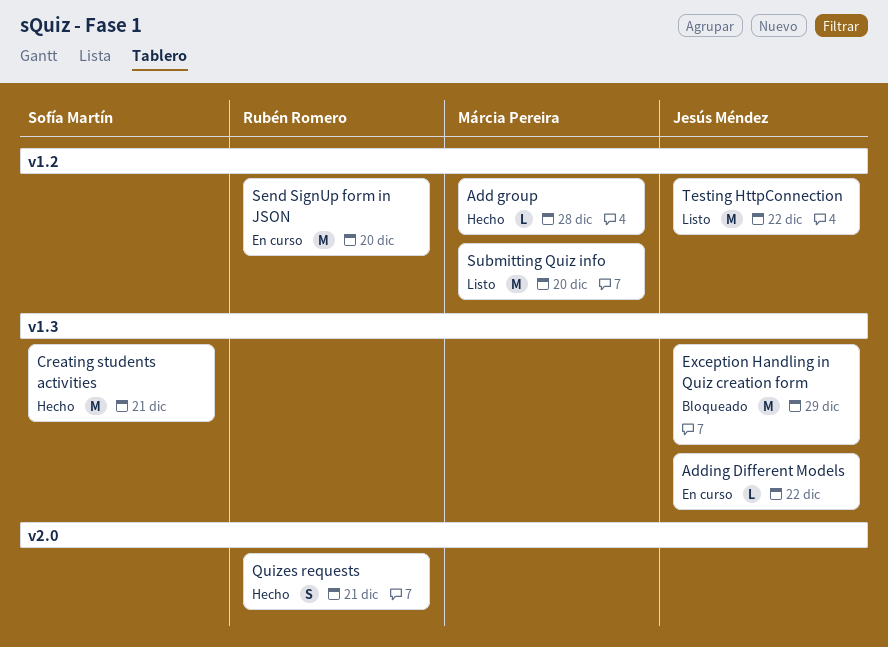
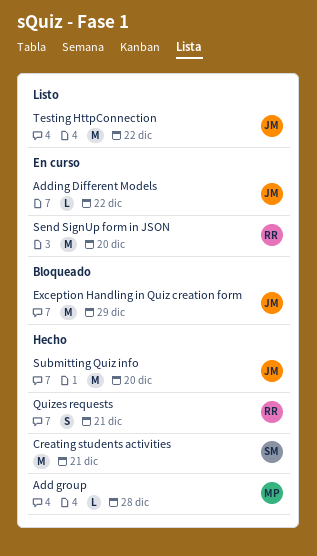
Submitting Quiz info, status: Listo -> Hecho
Submitting Quiz info, owner: Márcia Pereira -> Jesús Méndez

